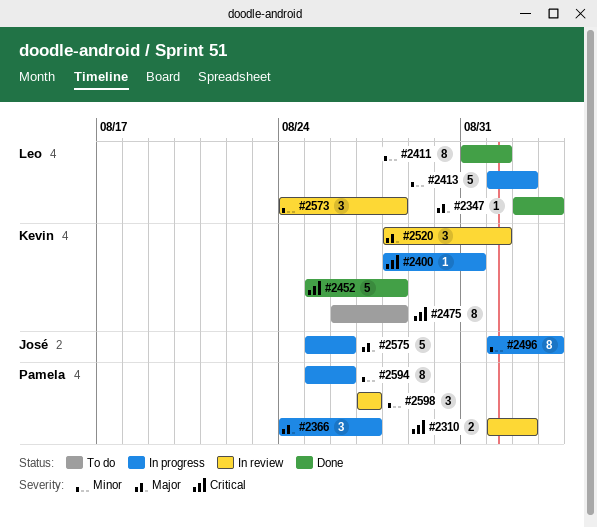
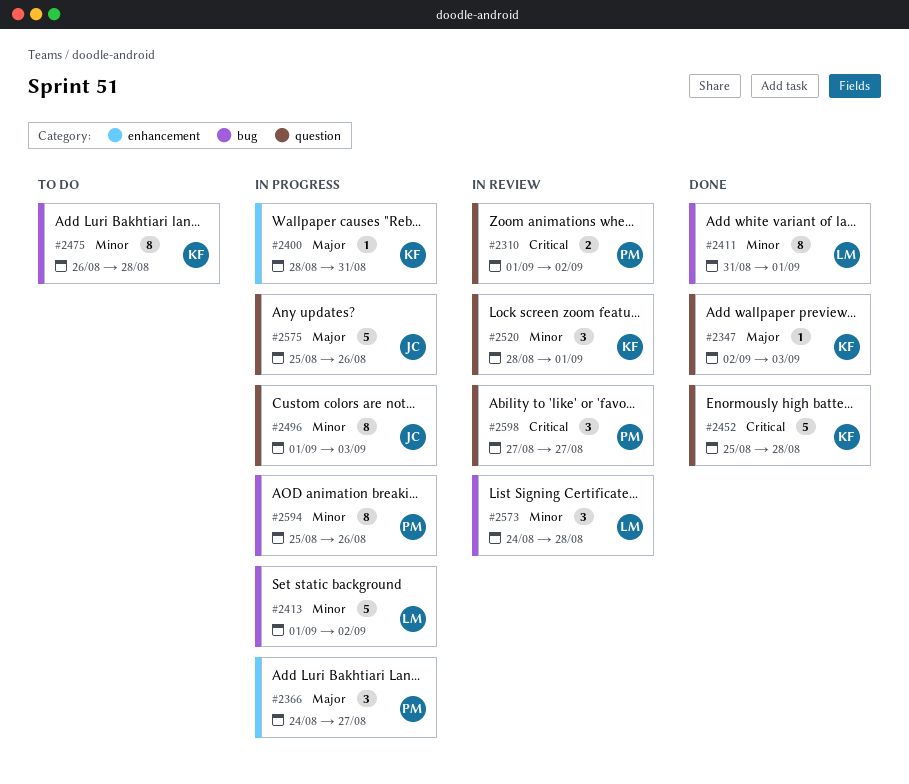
#2347, owner: Leo -> Kevin
#2400, priority: Critical -> Major
#2475, priority: Critical -> Minor
#2520, priority: Major -> Minor
#2598, priority: Minor -> Critical

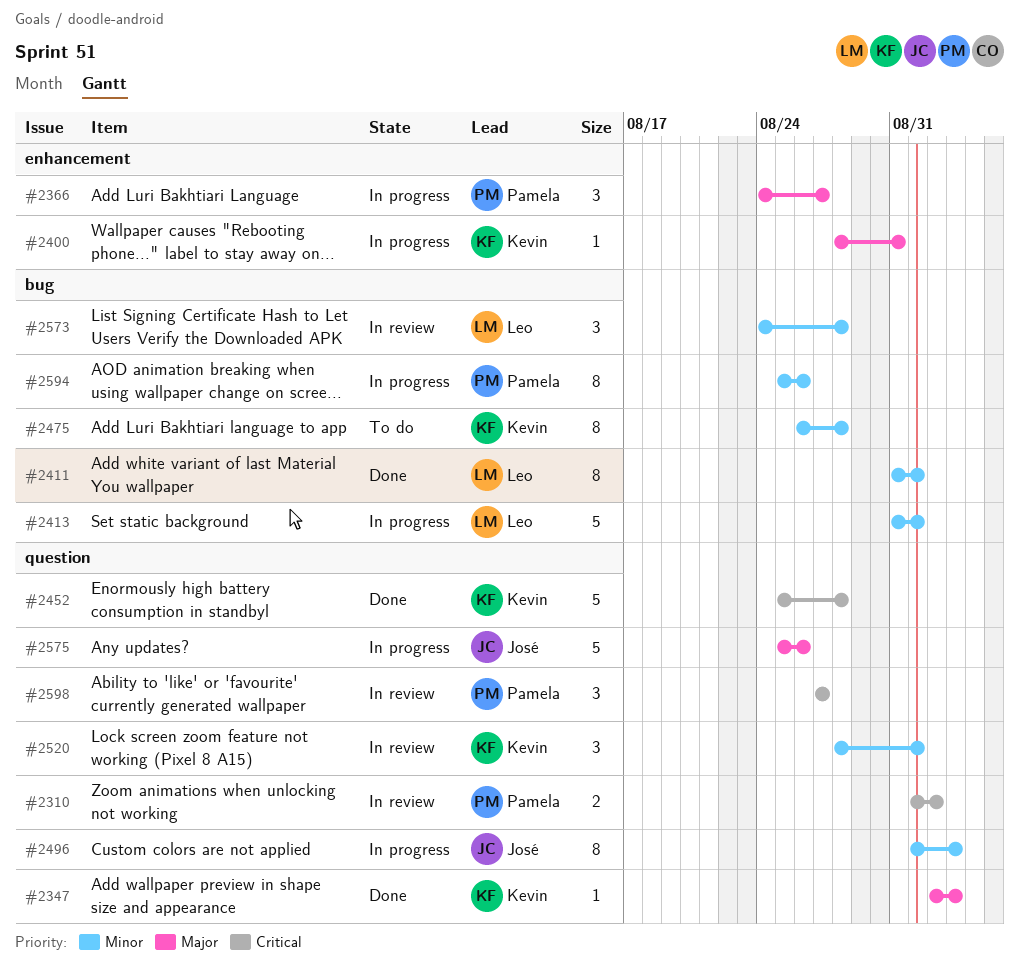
#2413, start: Sep 1 -> Aug 31
#2413, due: Sep 2 -> Sep 1

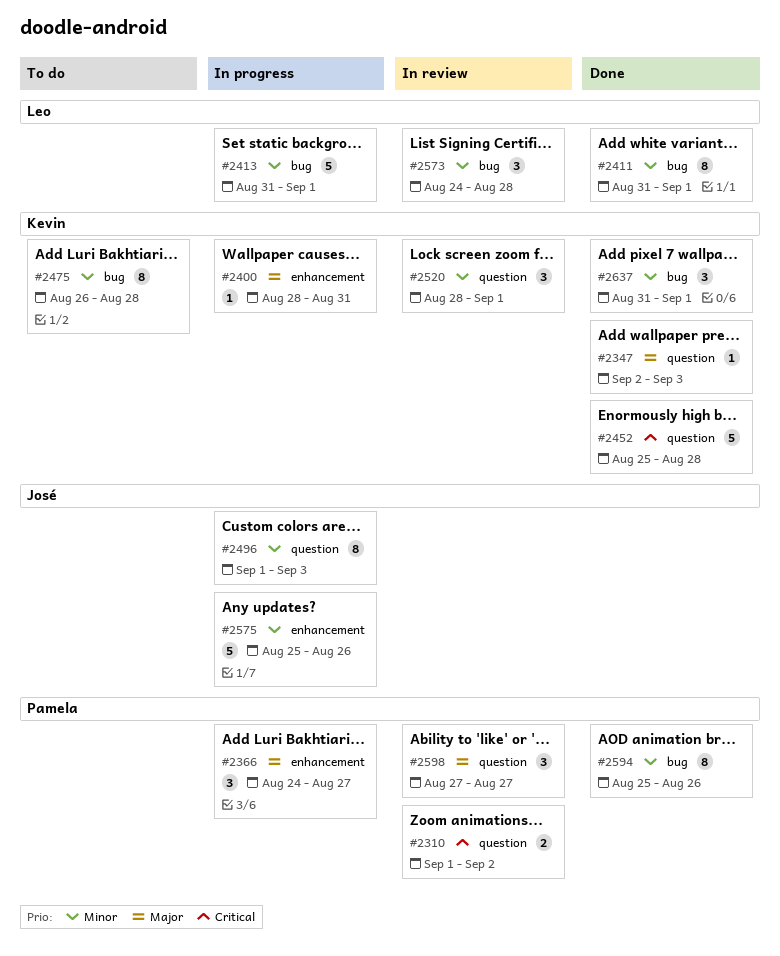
#2575, priority: Major -> Minor
#2575, label: question -> enhancement
#2594, status: In progress -> Done
#2598, priority: Critical -> Major
#2637: none -> present

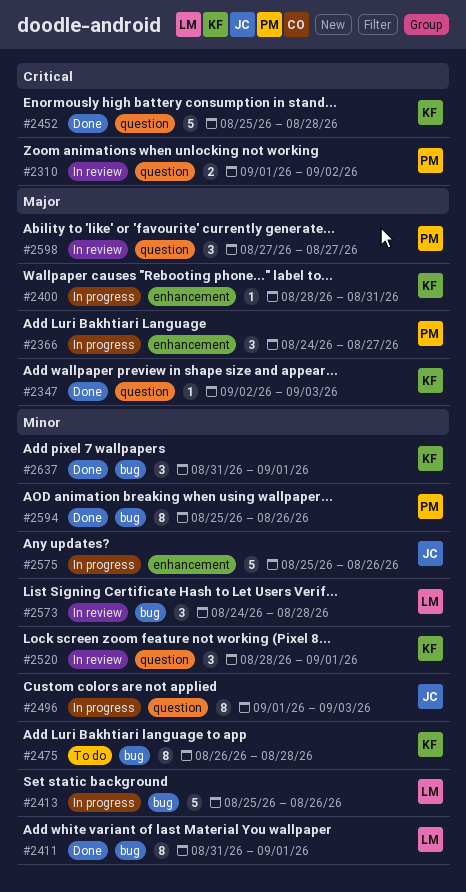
#2413, start: Aug 31 -> Aug 25
#2413, due: Sep 1 -> Aug 26

